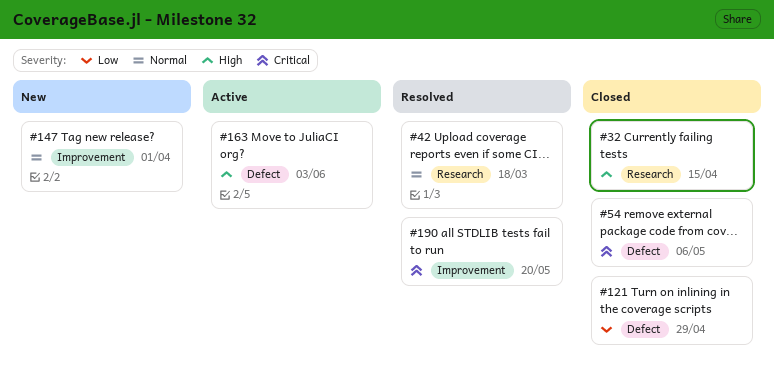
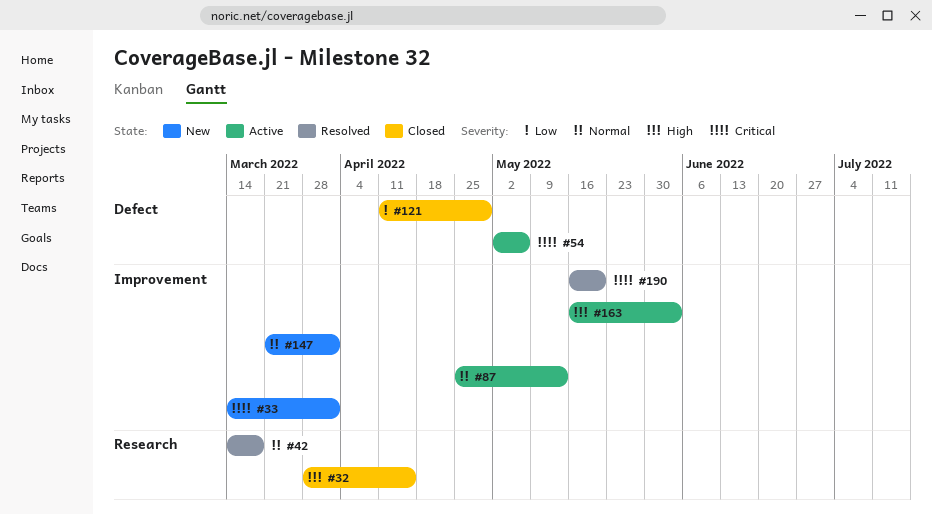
#33: none -> present
#54, status: Closed -> Active
#87: none -> present
#163, label: Defect -> Improvement

